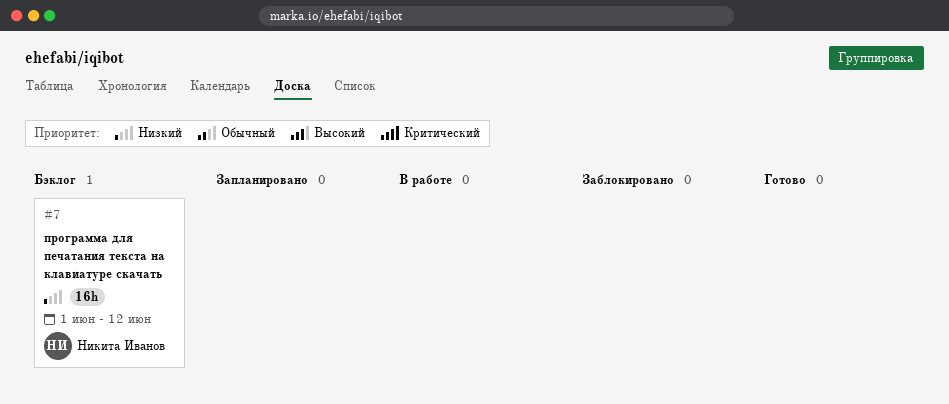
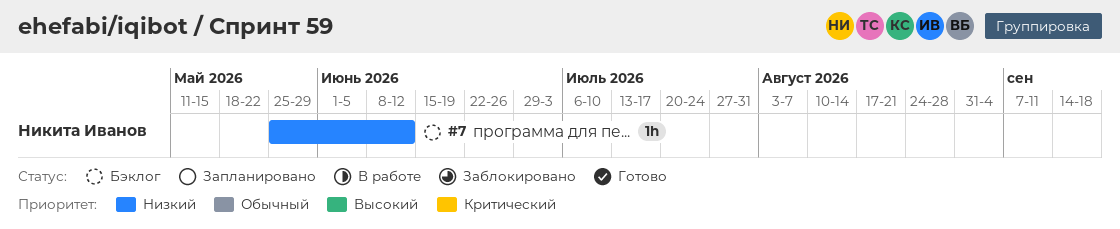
#7, estimate: 16h -> 1h
#7, start: Jun 1 -> May 25

